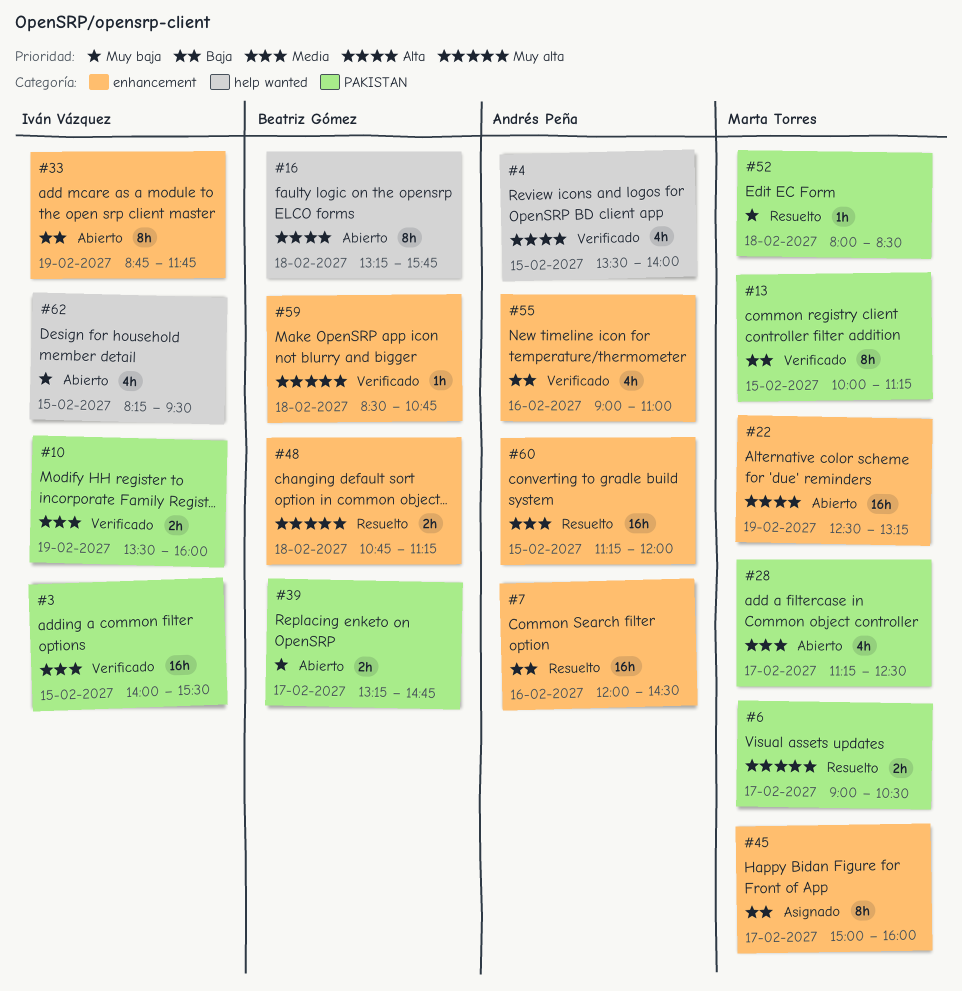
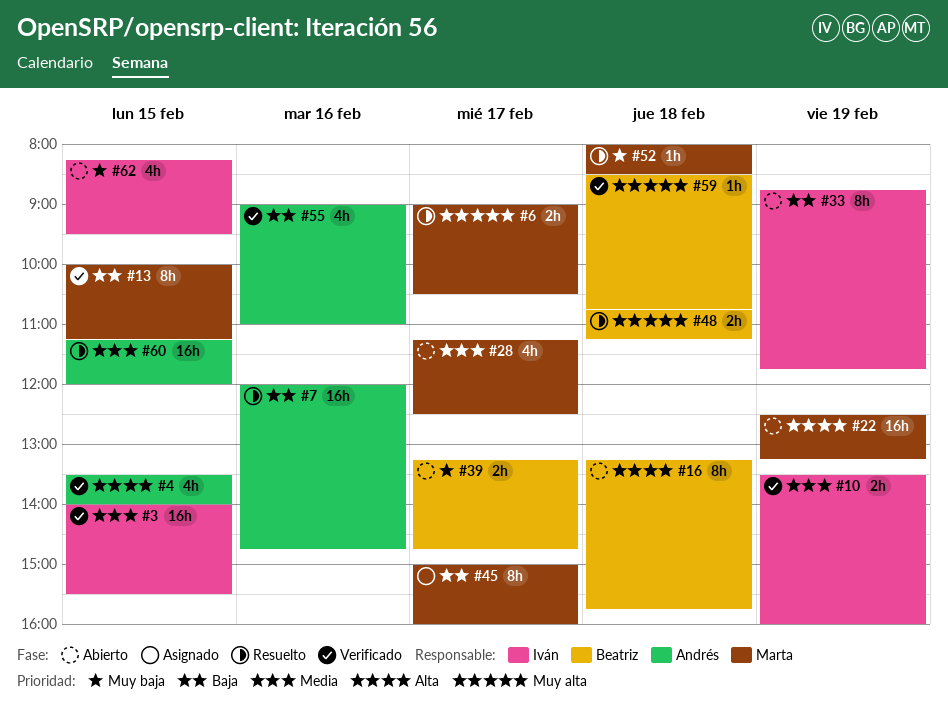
#7, ends: 14:30 -> 14:45

